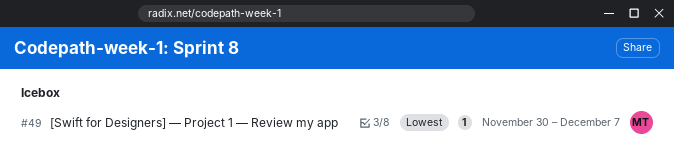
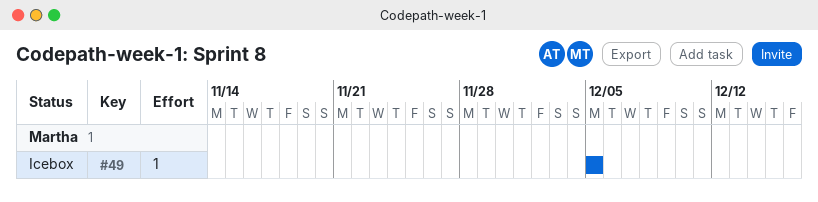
#49, start: Nov 30 -> Dec 5
#49, due: Dec 7 -> Dec 5

